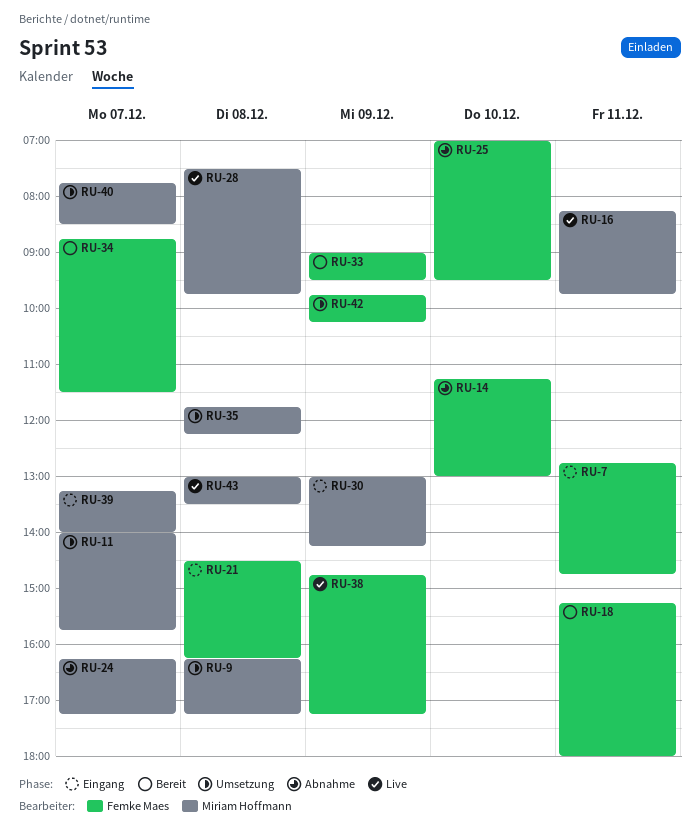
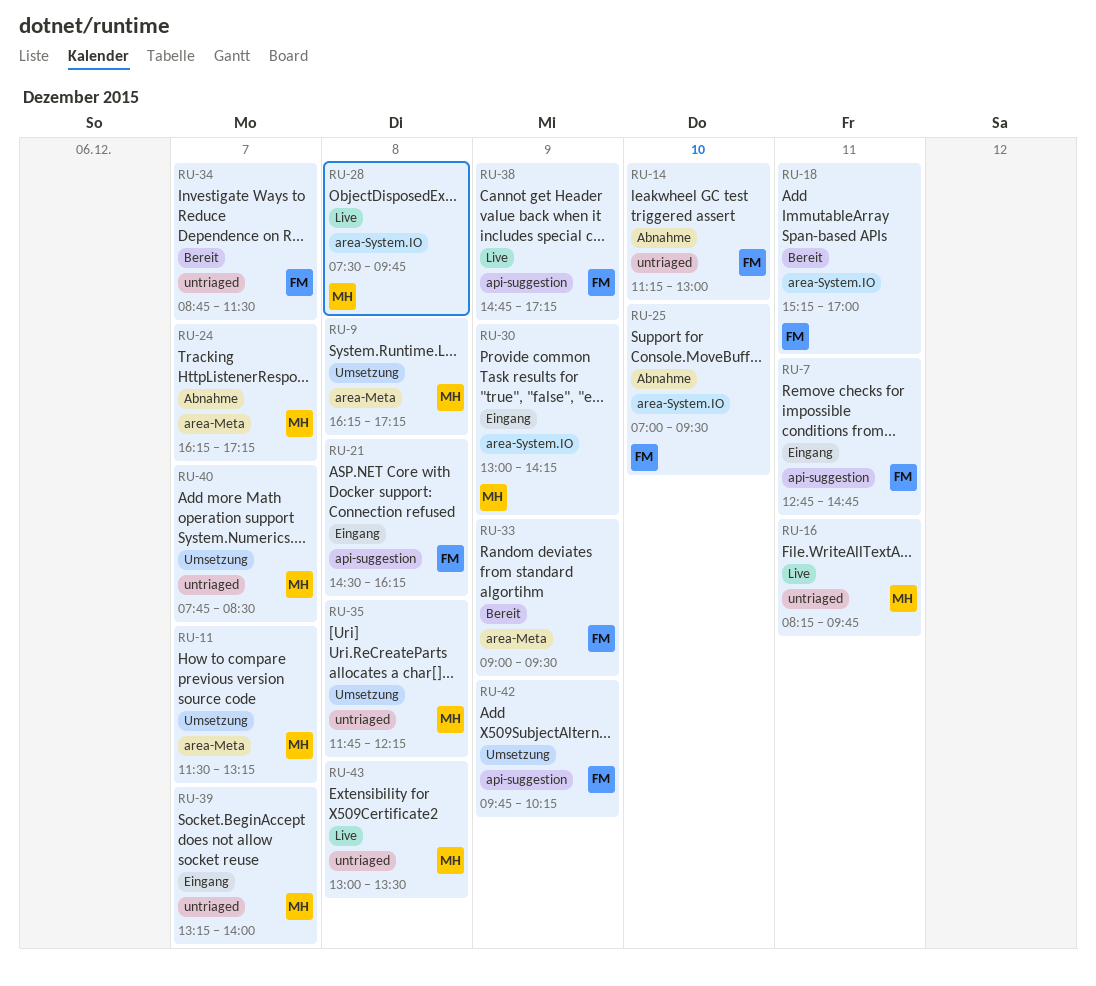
RU-11, begins: 14:00 -> 11:30
RU-11, ends: 15:45 -> 13:15
RU-18, ends: 18:00 -> 17:00

